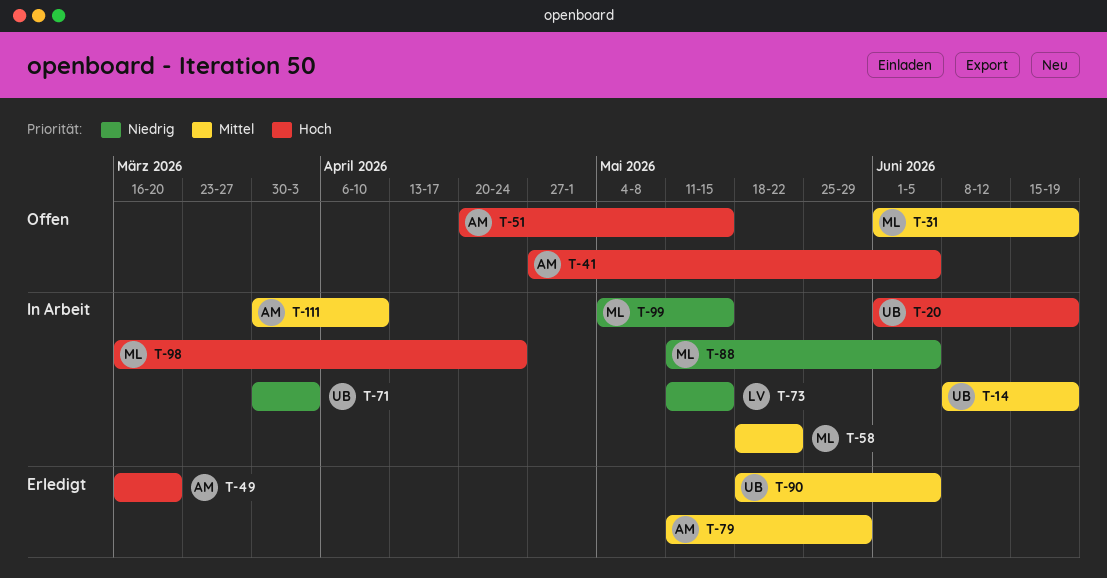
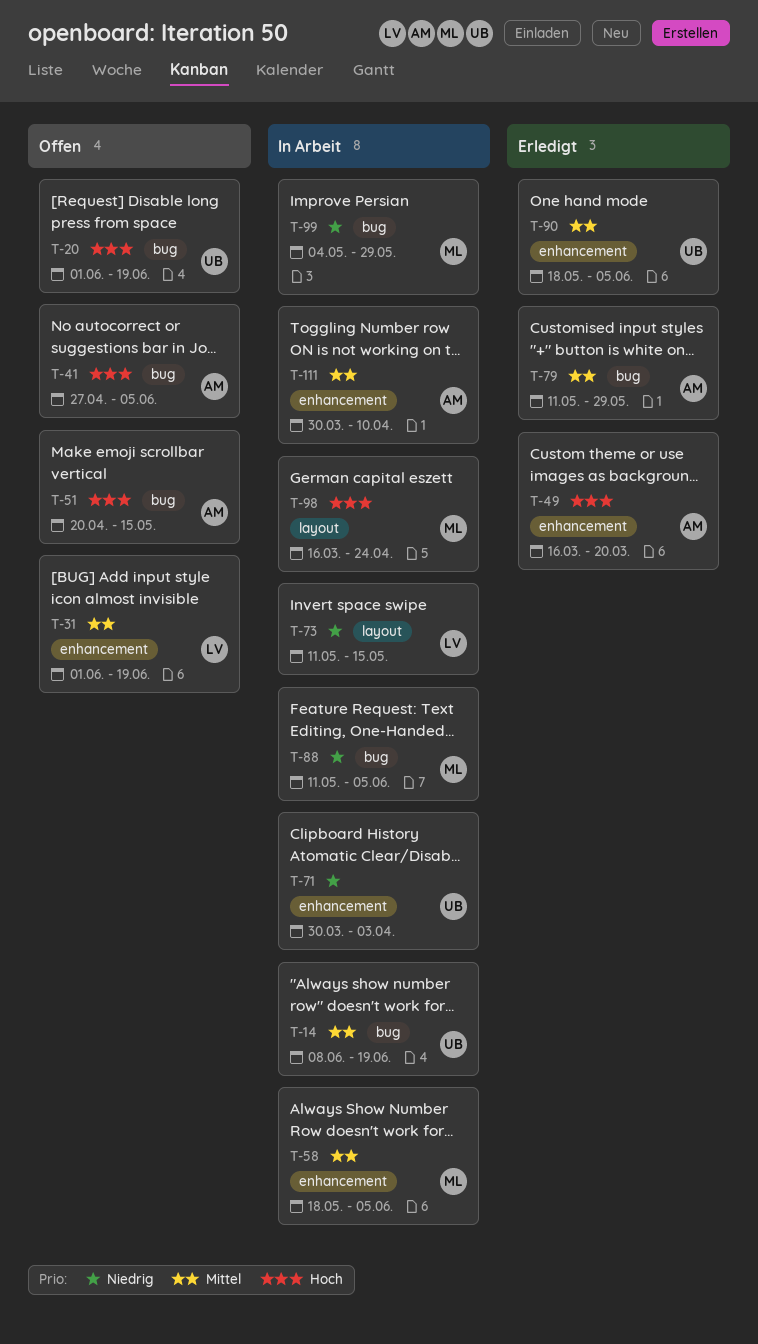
T-20, status: In Arbeit -> Offen
T-31, owner: ML -> LV
T-58, due: May 22 -> Jun 5
T-99, due: May 15 -> May 29

